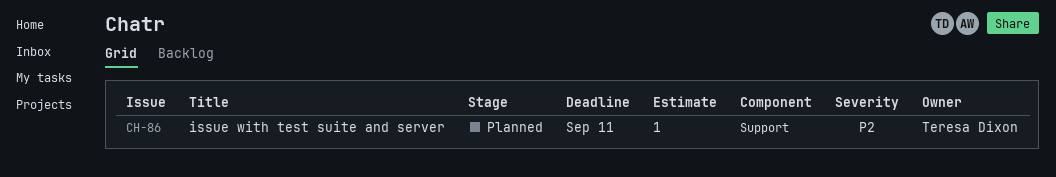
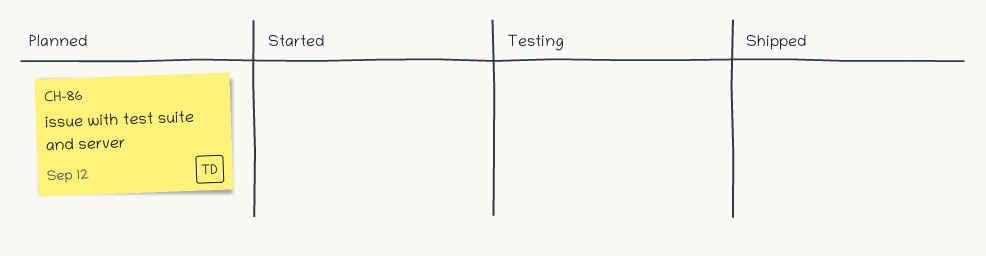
CH-86, due: Sep 11 -> Sep 12

